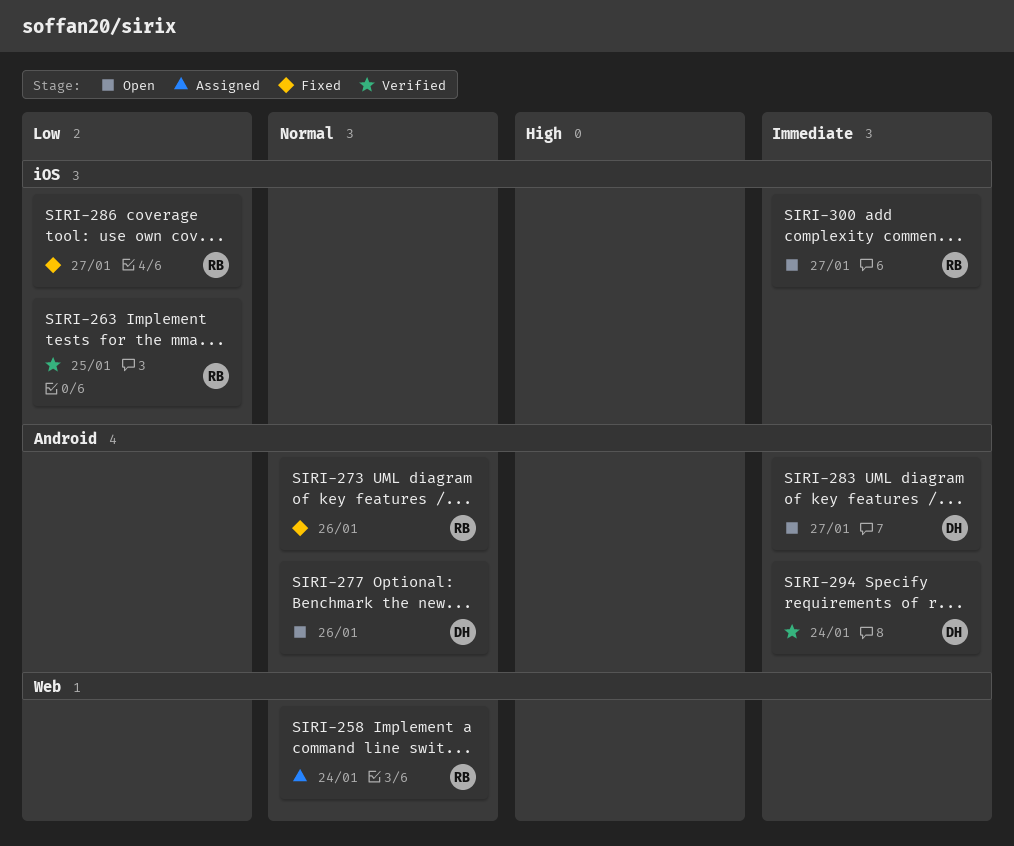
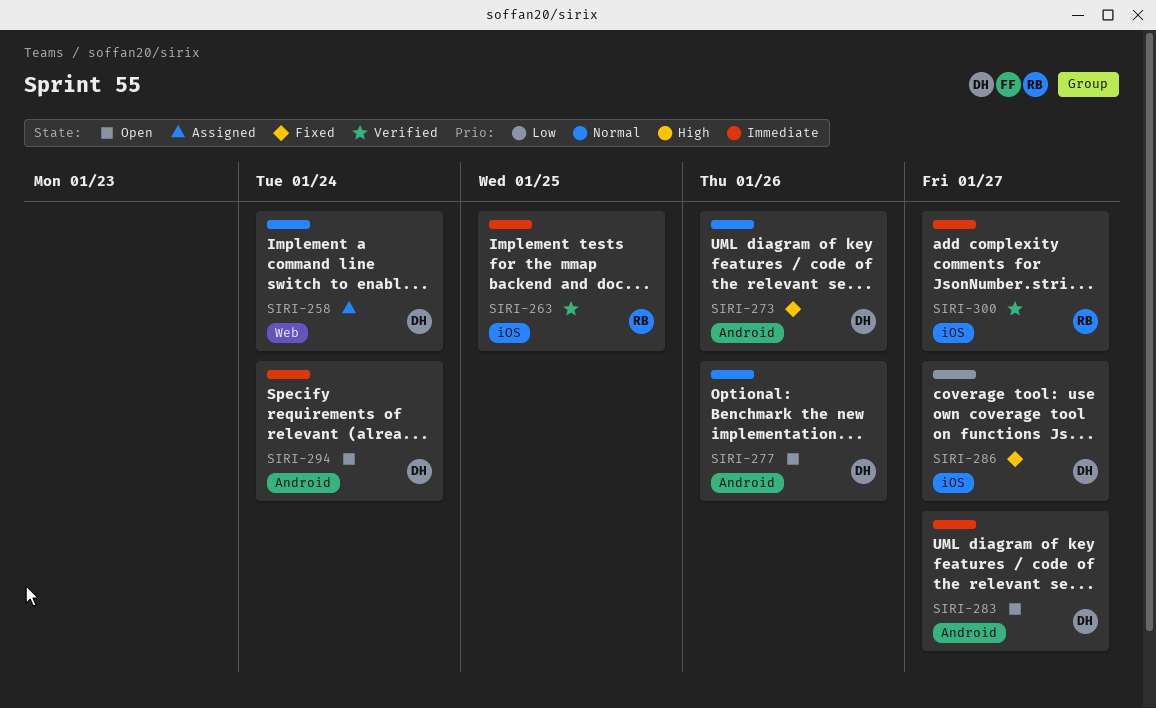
SIRI-258, owner: RB -> DH
SIRI-263, priority: Low -> Immediate
SIRI-273, owner: RB -> DH
SIRI-286, owner: RB -> DH
SIRI-294, status: Verified -> Open
SIRI-300, status: Open -> Verified

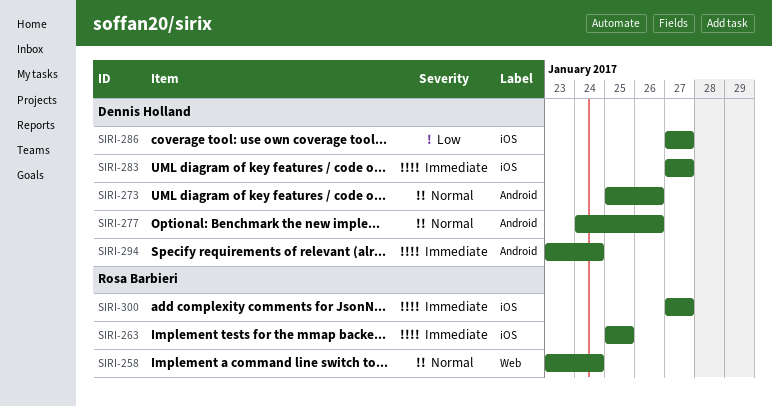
SIRI-258, owner: Dennis Holland -> Rosa Barbieri
SIRI-283, label: Android -> iOS

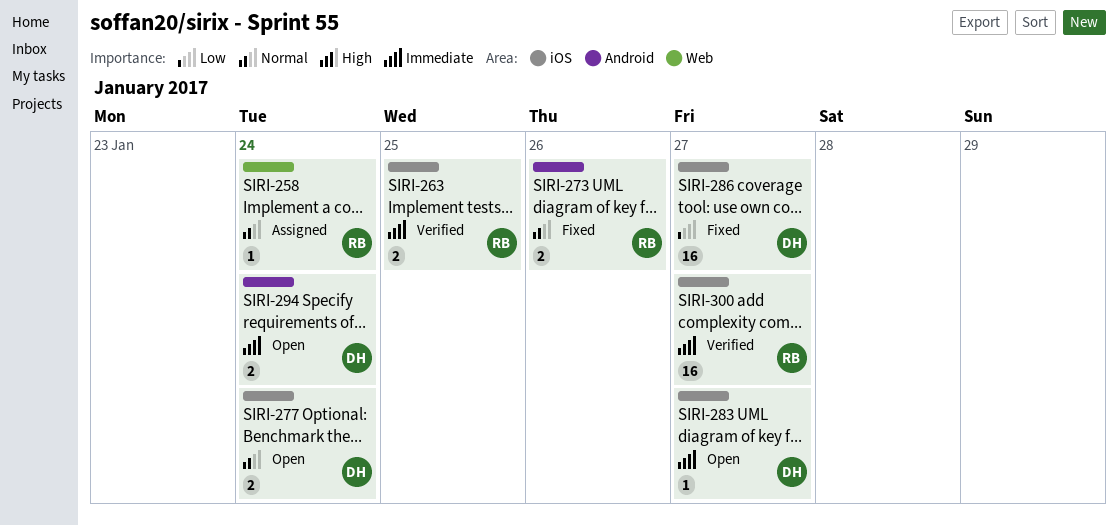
SIRI-273, owner: Dennis Holland -> Rosa Barbieri
SIRI-277, label: Android -> iOS
SIRI-277, due: Jan 26 -> Jan 24

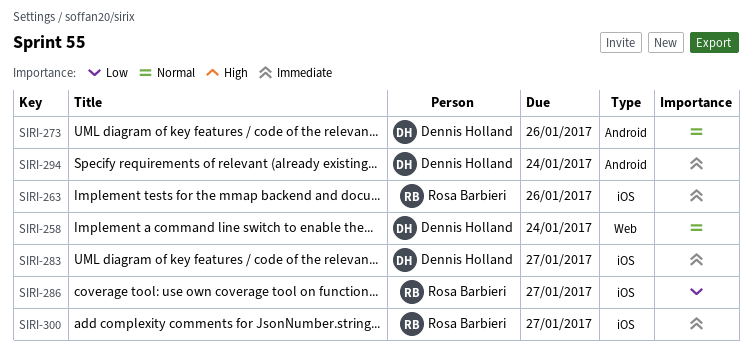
SIRI-258, owner: Rosa Barbieri -> Dennis Holland
SIRI-263, due: Jan 25 -> Jan 26
SIRI-273, owner: Rosa Barbieri -> Dennis Holland
SIRI-277: present -> none
SIRI-286, owner: Dennis Holland -> Rosa Barbieri

